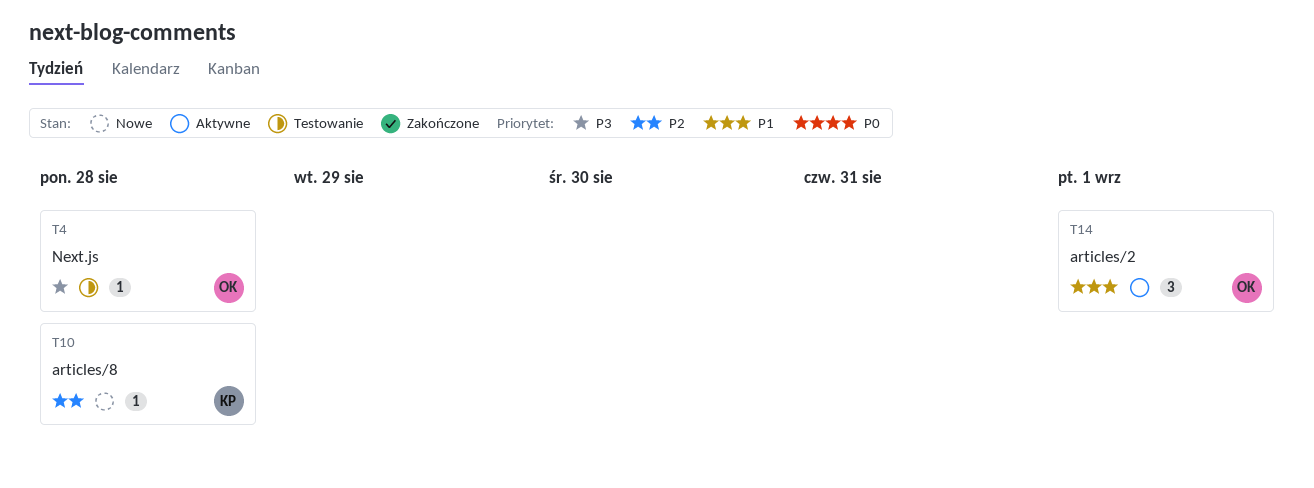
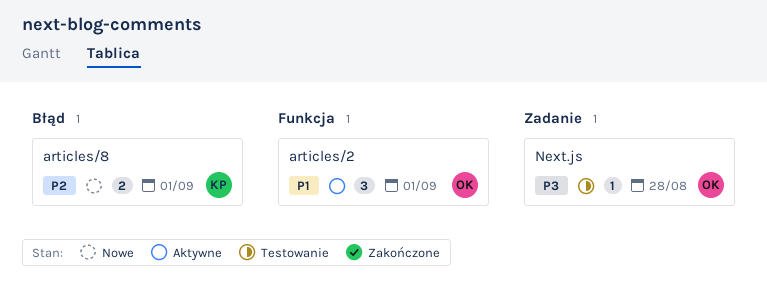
articles/8, estimate: 1 -> 2
articles/8, due: Aug 28 -> Sep 1

